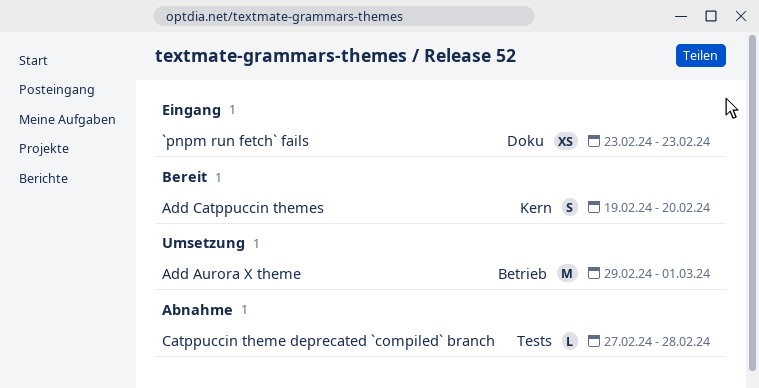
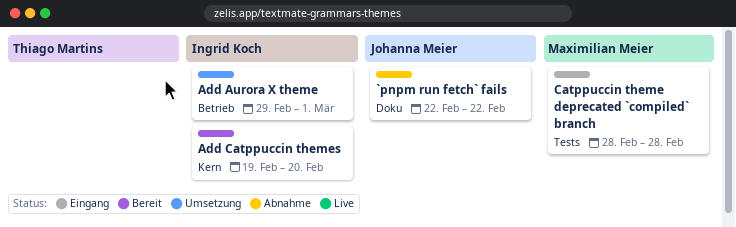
`pnpm run fetch` fails, status: Eingang -> Abnahme
`pnpm run fetch` fails, start: Feb 23 -> Feb 22
`pnpm run fetch` fails, due: Feb 23 -> Feb 22
Catppuccin theme deprecated `compiled` branch, status: Abnahme -> Eingang
Catppuccin theme deprecated `compiled` branch, start: Feb 27 -> Feb 28

